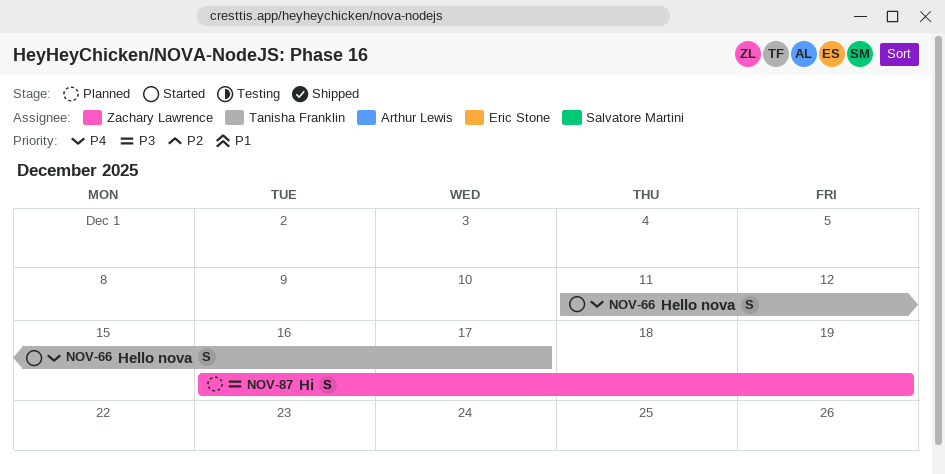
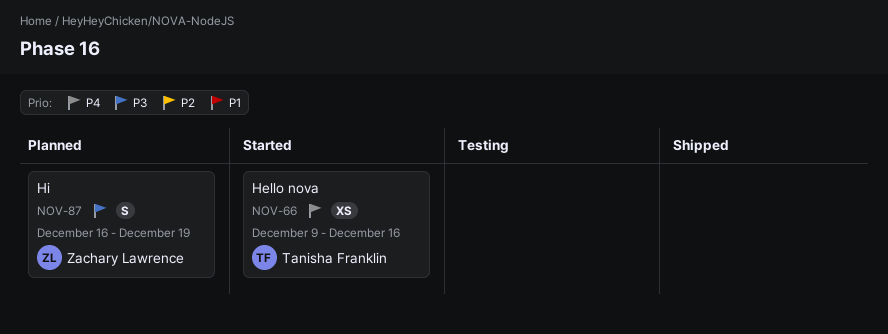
NOV-66, estimate: S -> XS
NOV-66, start: Dec 11 -> Dec 9
NOV-66, due: Dec 17 -> Dec 16

